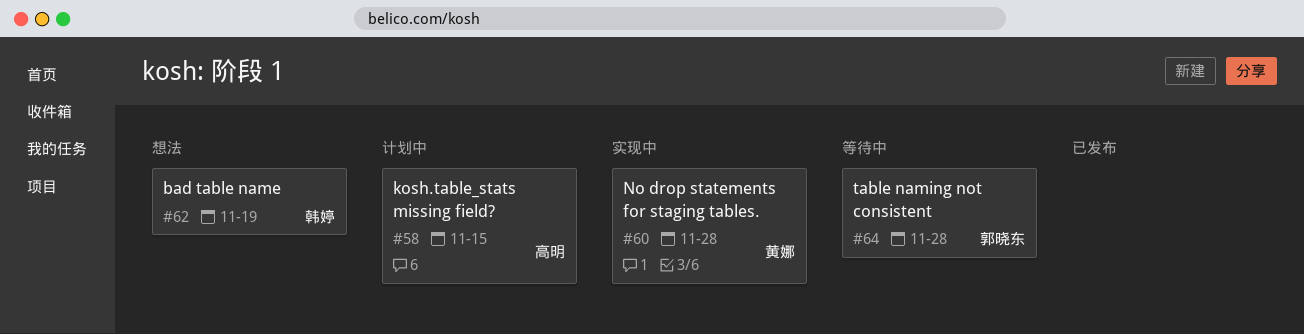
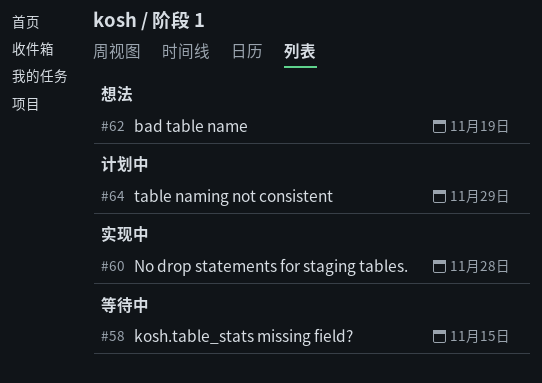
#58, status: 计划中 -> 等待中
#64, status: 等待中 -> 计划中
#64, due: Nov 28 -> Nov 29

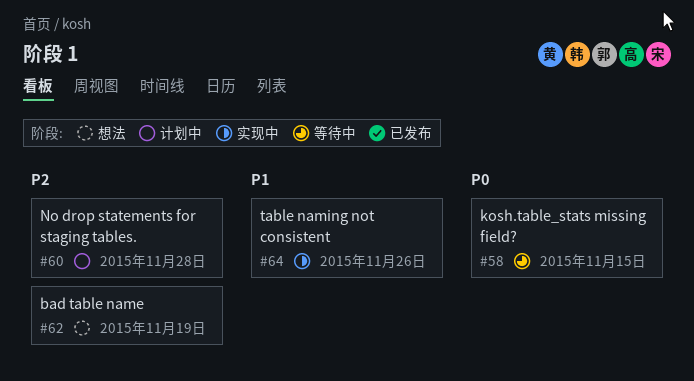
#60, status: 实现中 -> 计划中
#64, status: 计划中 -> 实现中
#64, due: Nov 29 -> Nov 26

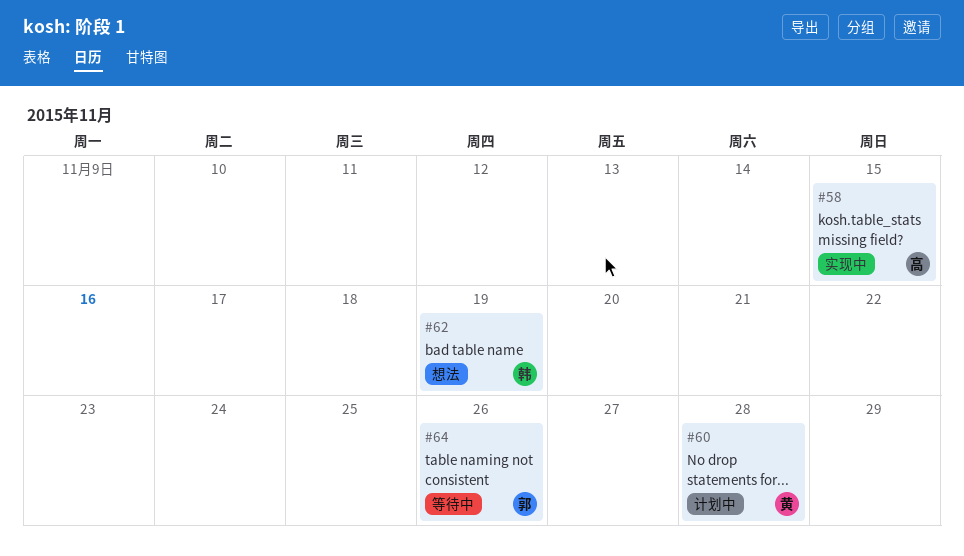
#58, status: 等待中 -> 实现中
#64, status: 实现中 -> 等待中

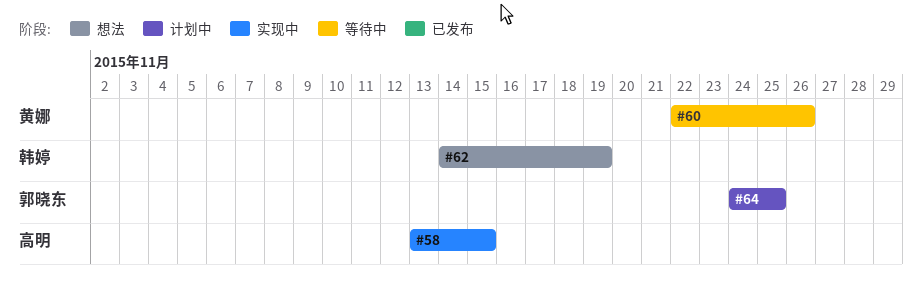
#60, status: 计划中 -> 等待中
#60, due: Nov 28 -> Nov 26
#64, status: 等待中 -> 计划中
#64, due: Nov 26 -> Nov 25

